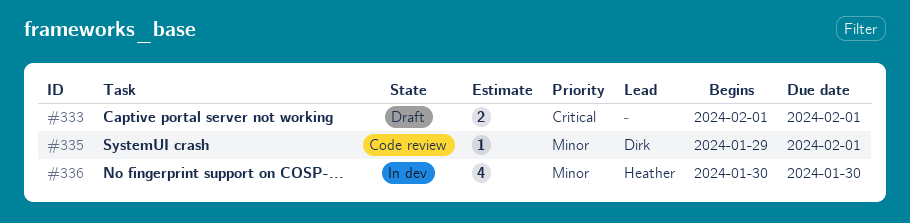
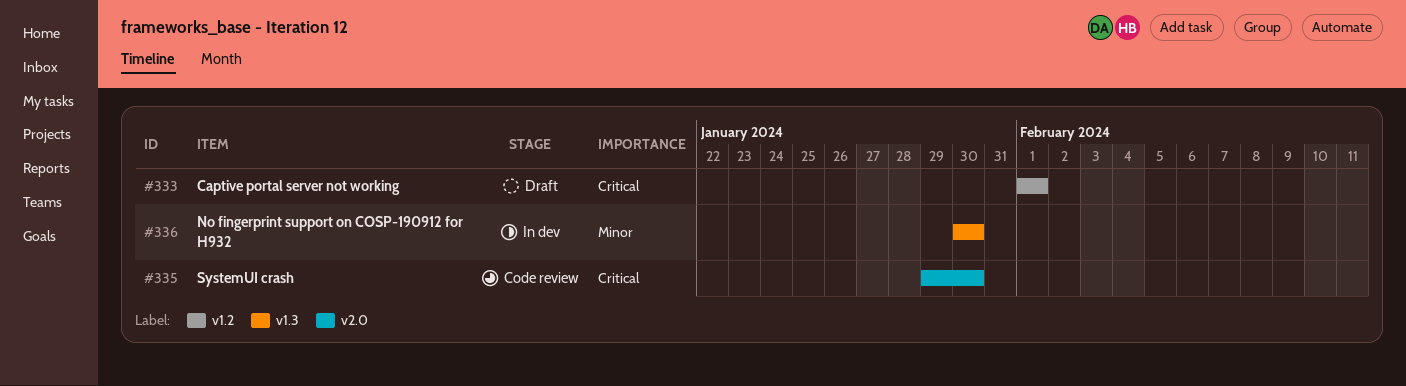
#335, priority: Minor -> Critical
#335, due: Feb 1 -> Jan 30

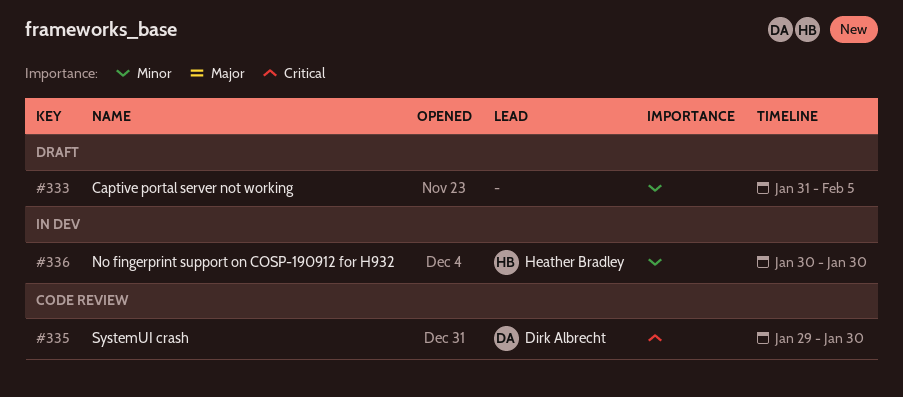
#333, priority: Critical -> Minor
#333, start: Feb 1 -> Jan 31
#333, due: Feb 1 -> Feb 5

